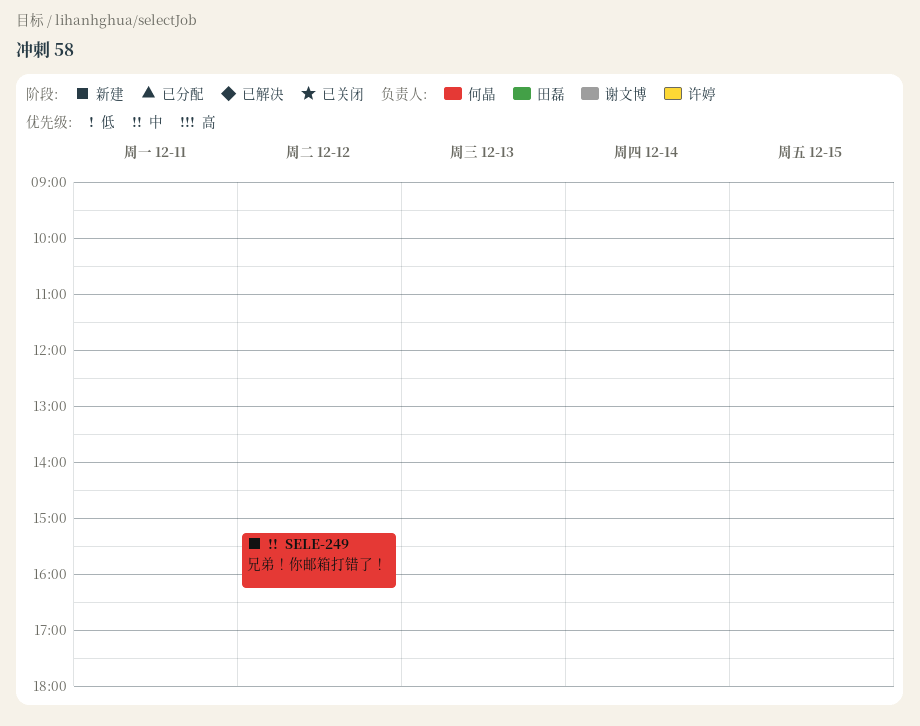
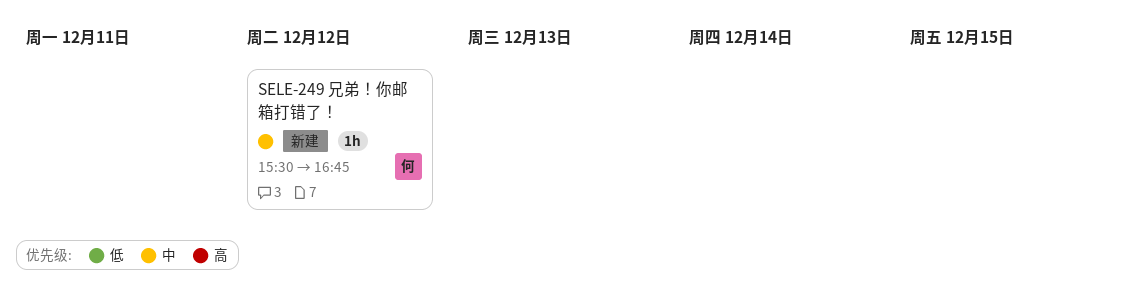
SELE-249, begins: 15:15 -> 15:30
SELE-249, ends: 16:15 -> 16:45

